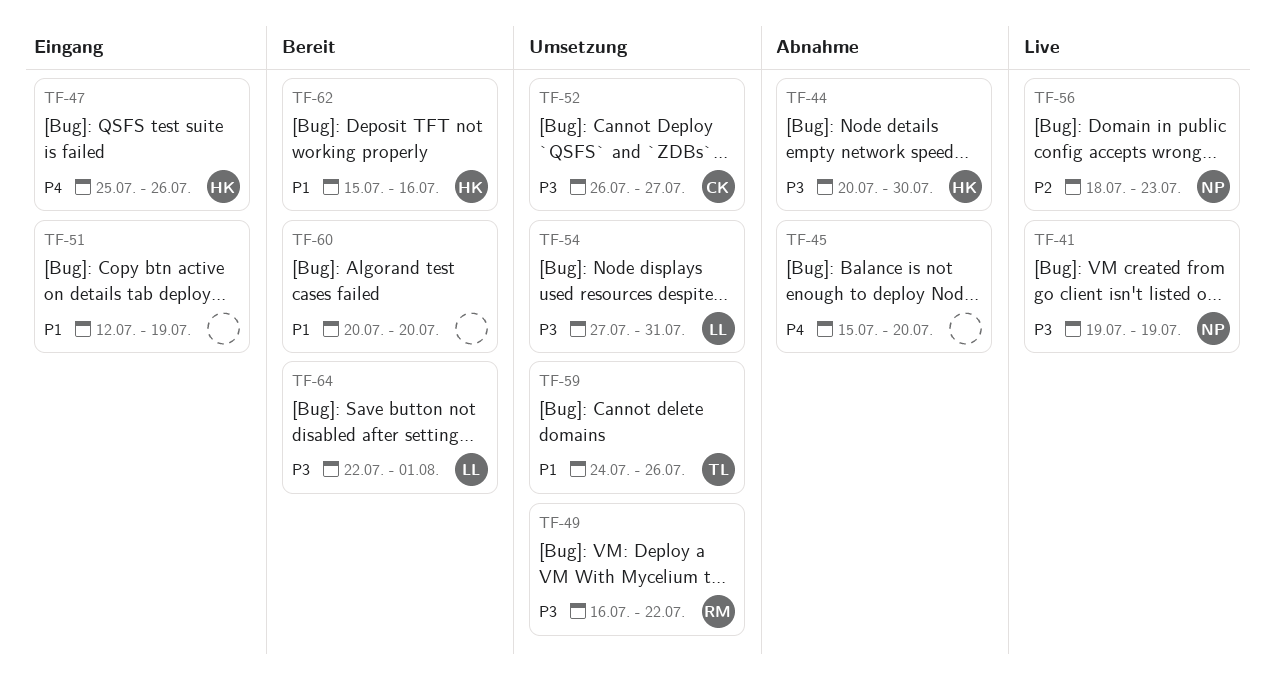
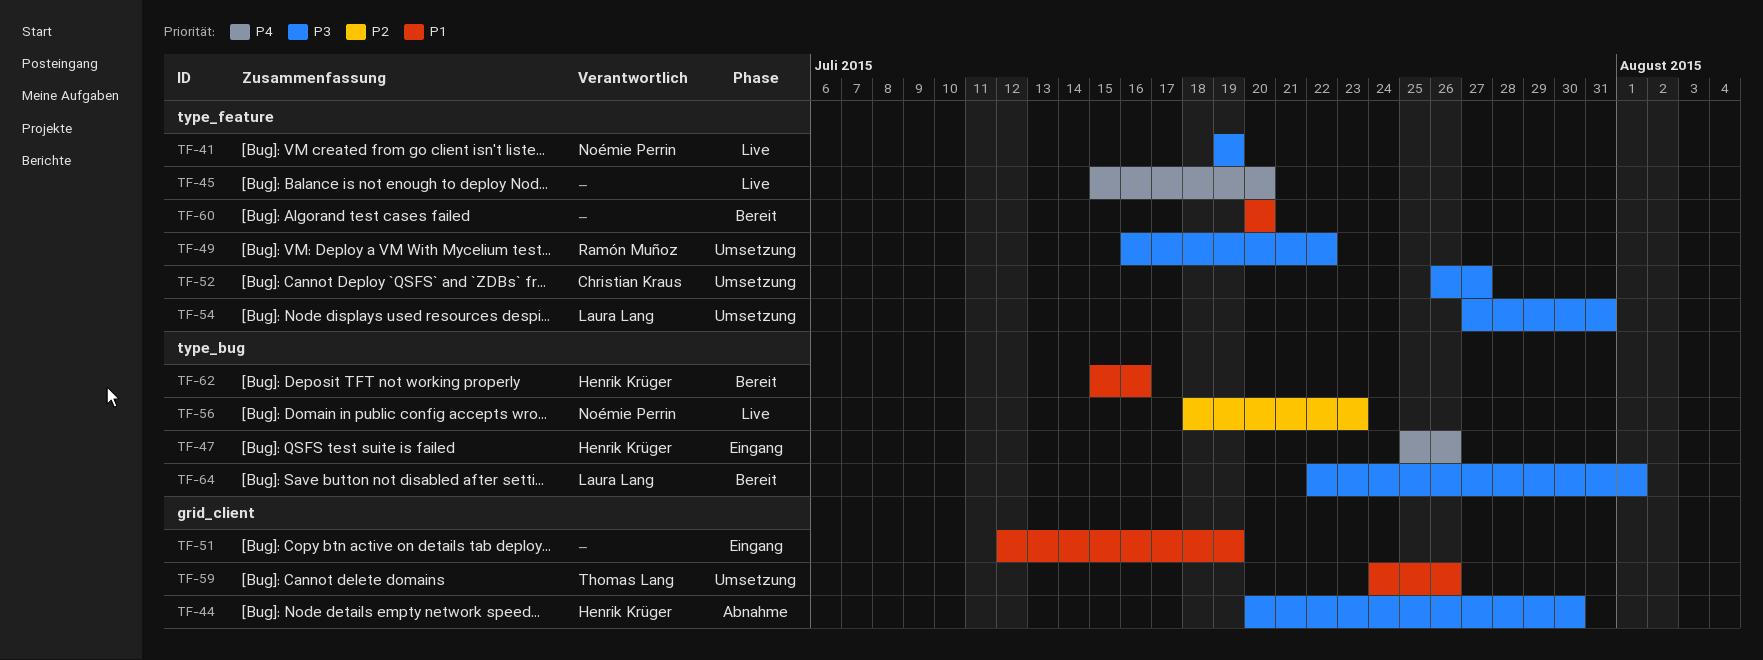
TF-45, status: Abnahme -> Live

